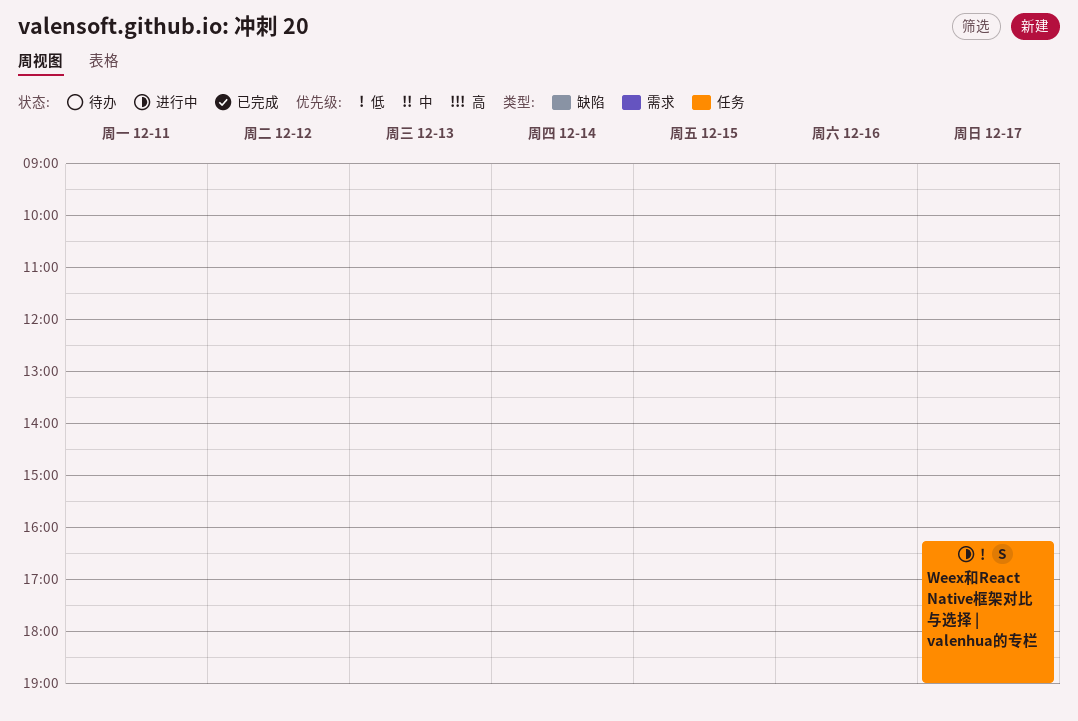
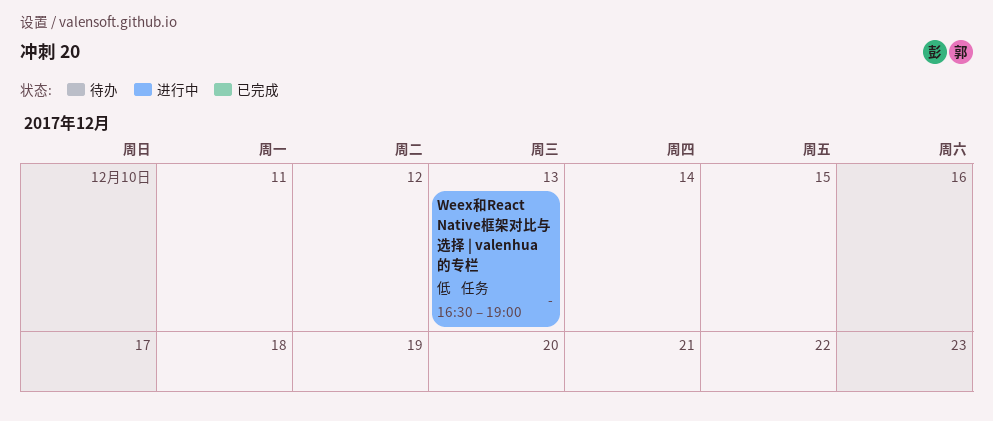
Weex和React Native框架对比与选择 | valenhua的专栏, day: Dec 17 -> Dec 13
Weex和React Native框架对比与选择 | valenhua的专栏, begins: 16:15 -> 16:30

